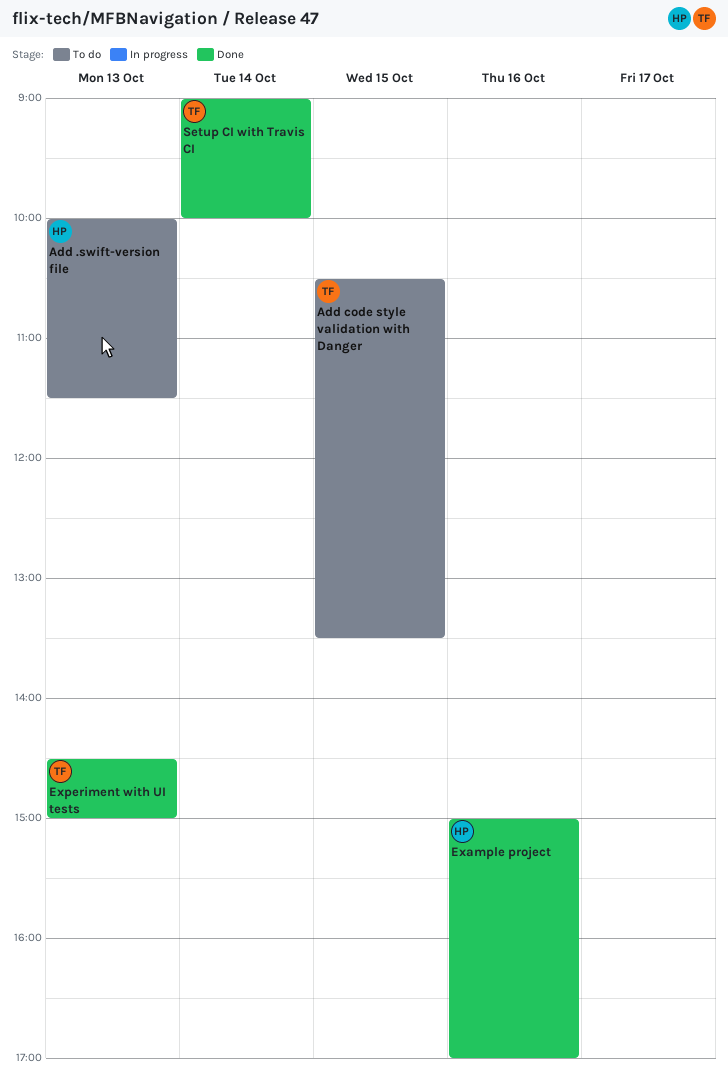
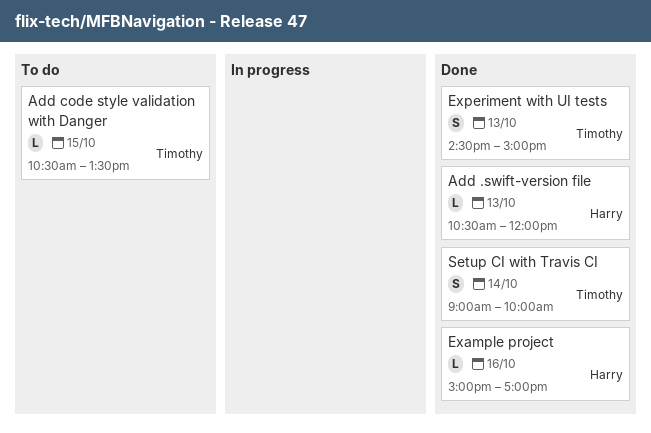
Add .swift-version file, status: To do -> Done
Add .swift-version file, begins: 10:00 -> 10:30
Add .swift-version file, ends: 11:30 -> 12:00

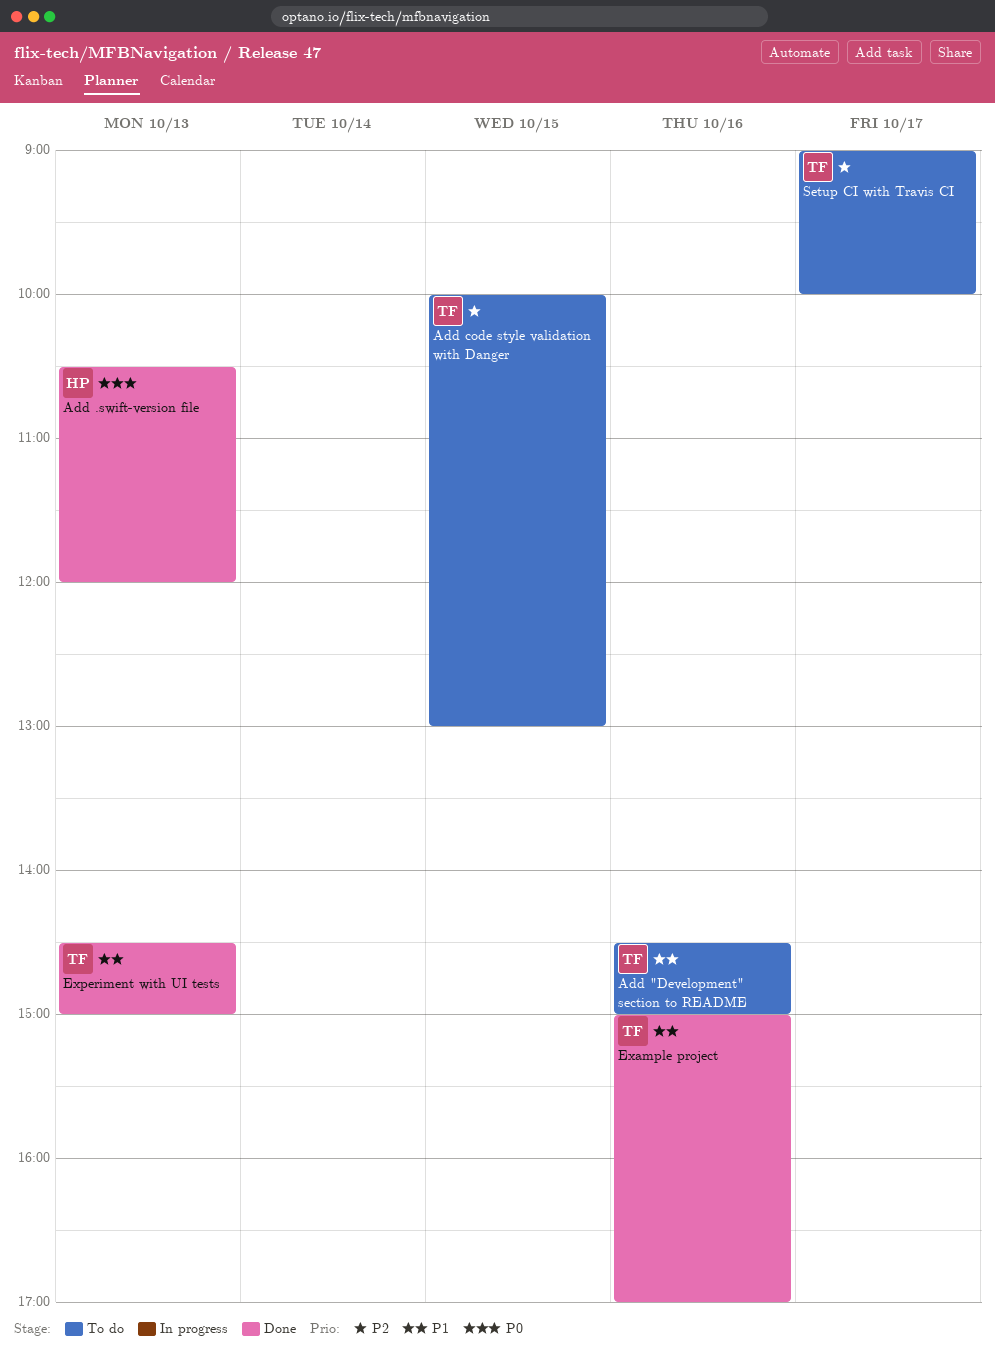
Add "Development" section to README: none -> present
Add code style validation with Danger, begins: 10:30 -> 10:00
Add code style validation with Danger, ends: 13:30 -> 13:00
Example project, owner: Harry -> Timothy
Setup CI with Travis CI, status: Done -> To do
Setup CI with Travis CI, day: Oct 14 -> Oct 17

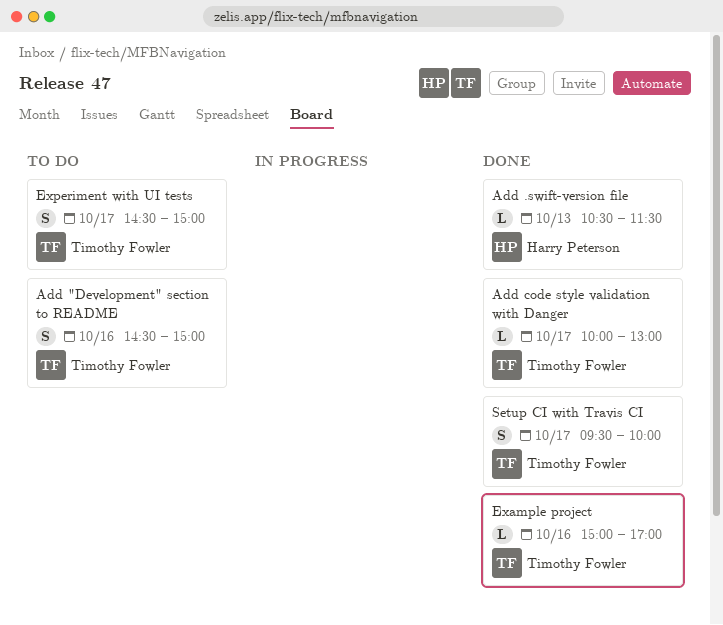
Add .swift-version file, ends: 12:00 -> 11:30
Add code style validation with Danger, status: To do -> Done
Add code style validation with Danger, day: Oct 15 -> Oct 17
Experiment with UI tests, status: Done -> To do
Experiment with UI tests, day: Oct 13 -> Oct 17
Setup CI with Travis CI, status: To do -> Done
Setup CI with Travis CI, begins: 09:00 -> 09:30

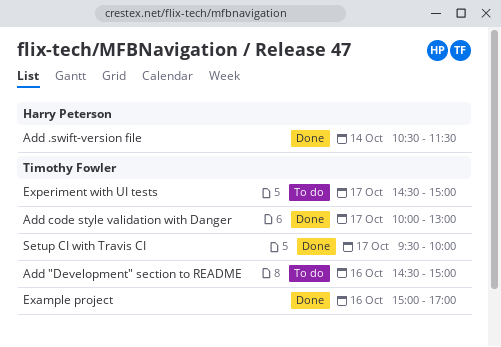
Add .swift-version file, day: Oct 13 -> Oct 14

